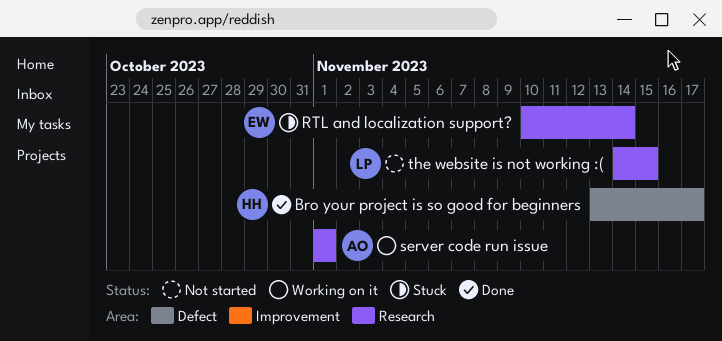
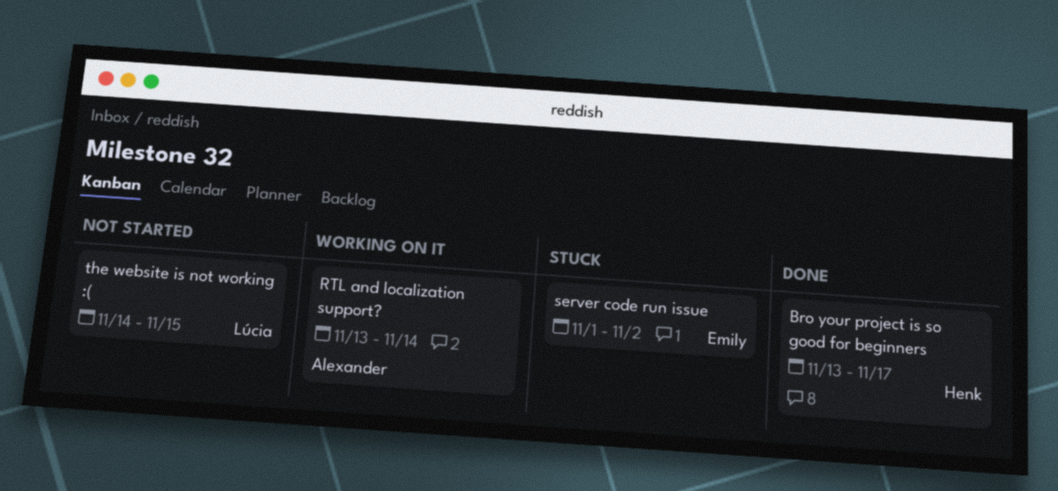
RTL and localization support?, status: Stuck -> Working on it
RTL and localization support?, owner: Emily -> Alexander
RTL and localization support?, start: Nov 10 -> Nov 13
server code run issue, status: Working on it -> Stuck
server code run issue, owner: Alexander -> Emily
server code run issue, due: Nov 1 -> Nov 2

